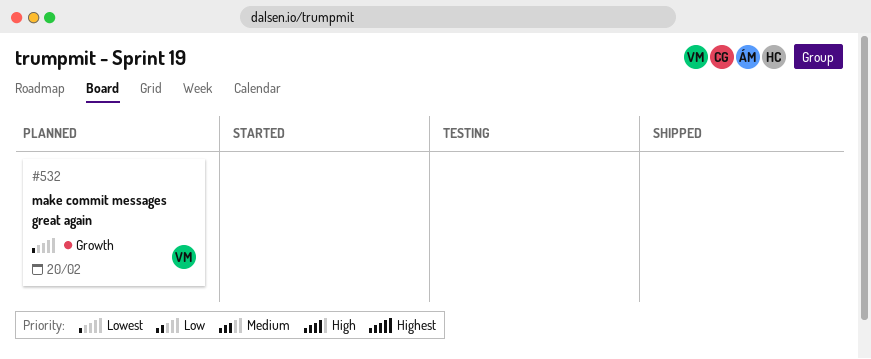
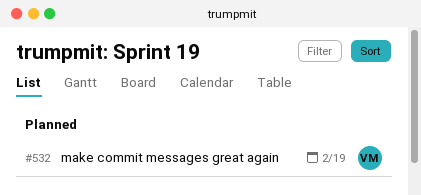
#532, due: Feb 20 -> Feb 19

